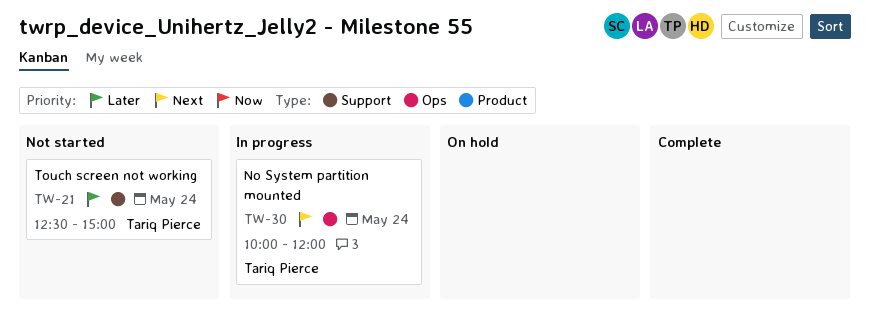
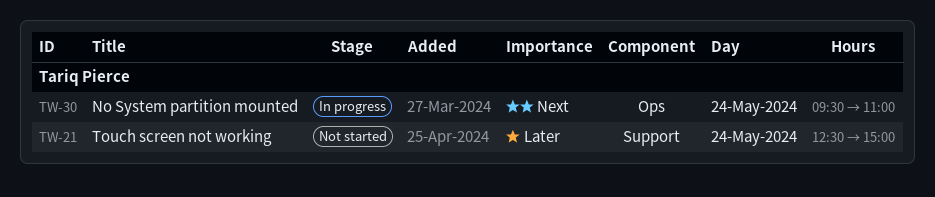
TW-30, begins: 10:00 -> 09:30
TW-30, ends: 12:00 -> 11:00

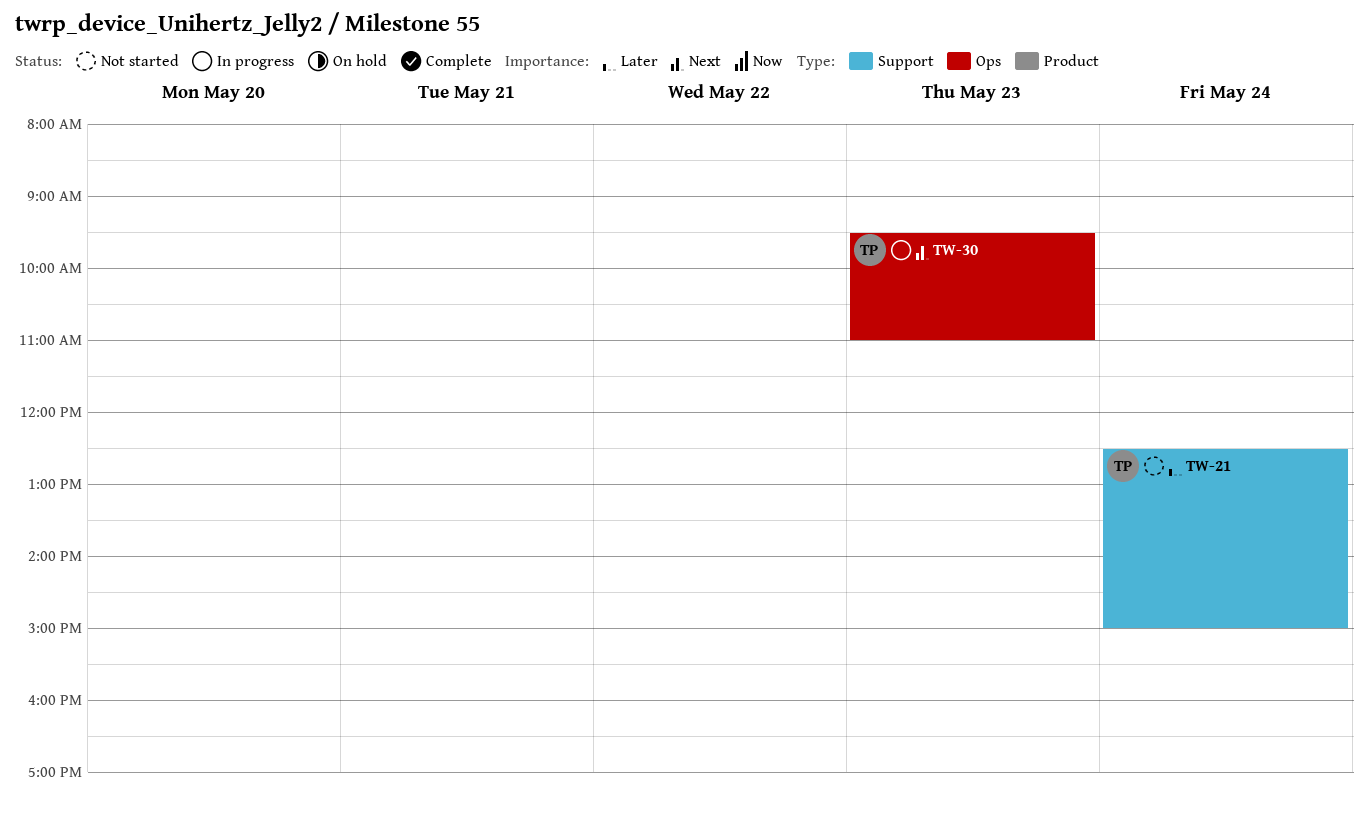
TW-30, day: May 24 -> May 23

